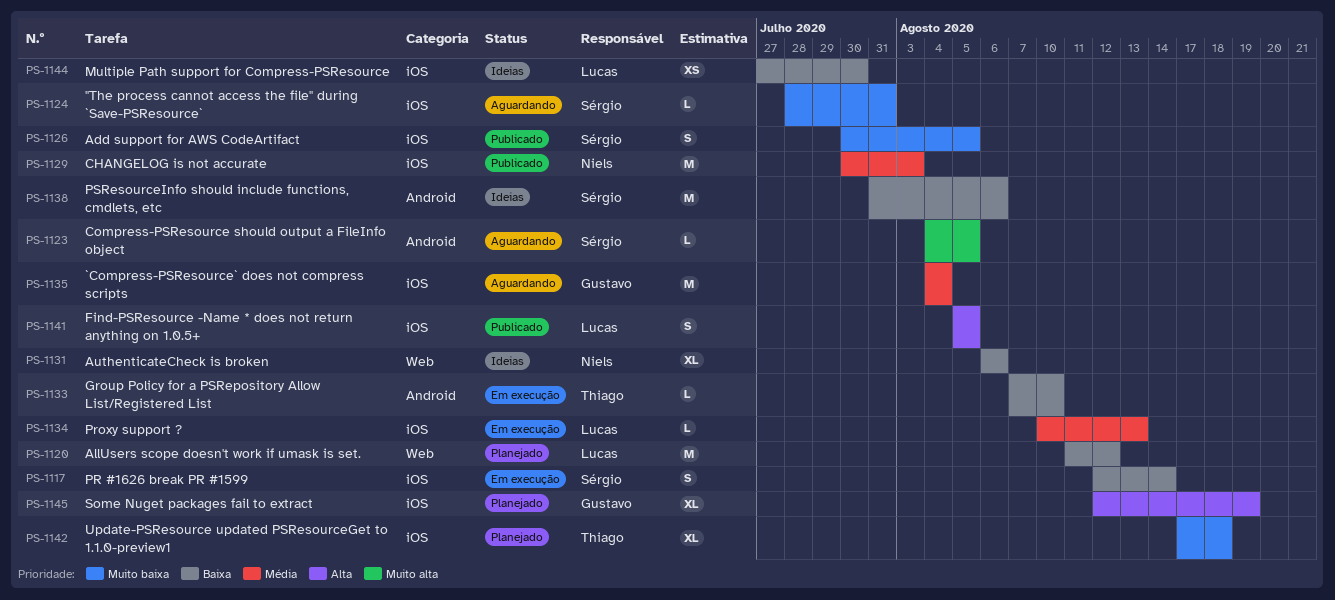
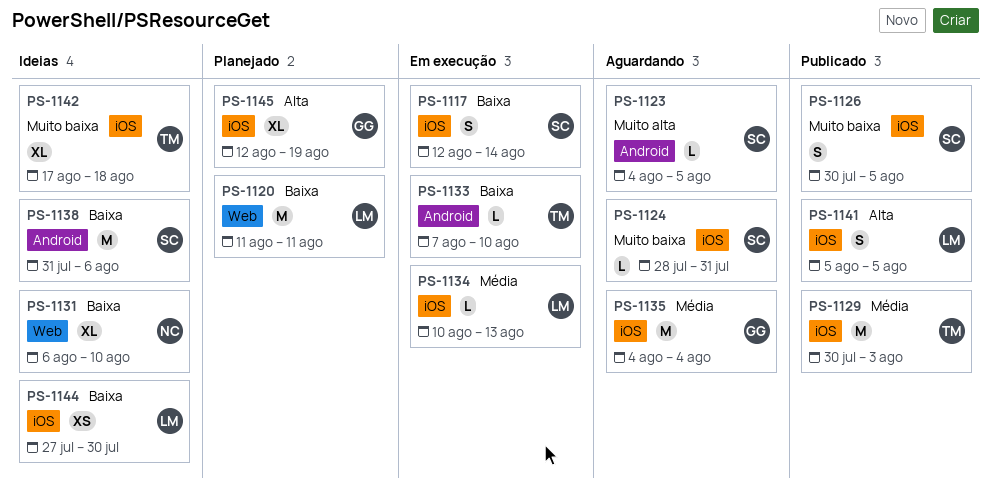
PS-1120, due: Aug 12 -> Aug 11
PS-1129, owner: Niels -> Thiago
PS-1131, due: Aug 6 -> Aug 10
PS-1142, status: Planejado -> Ideias

